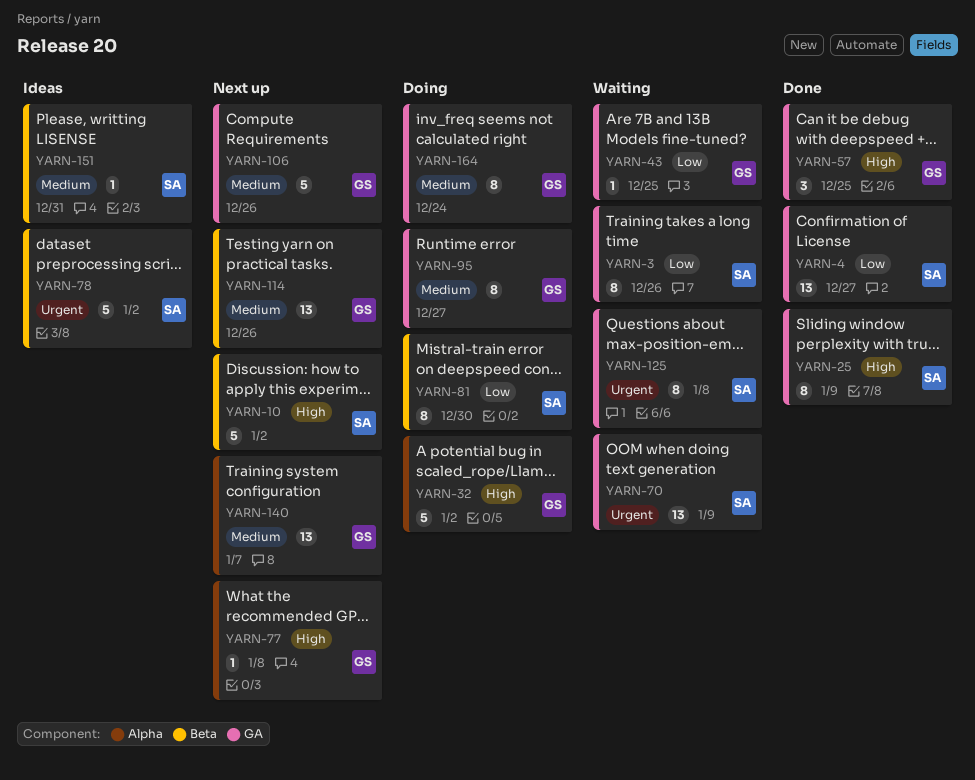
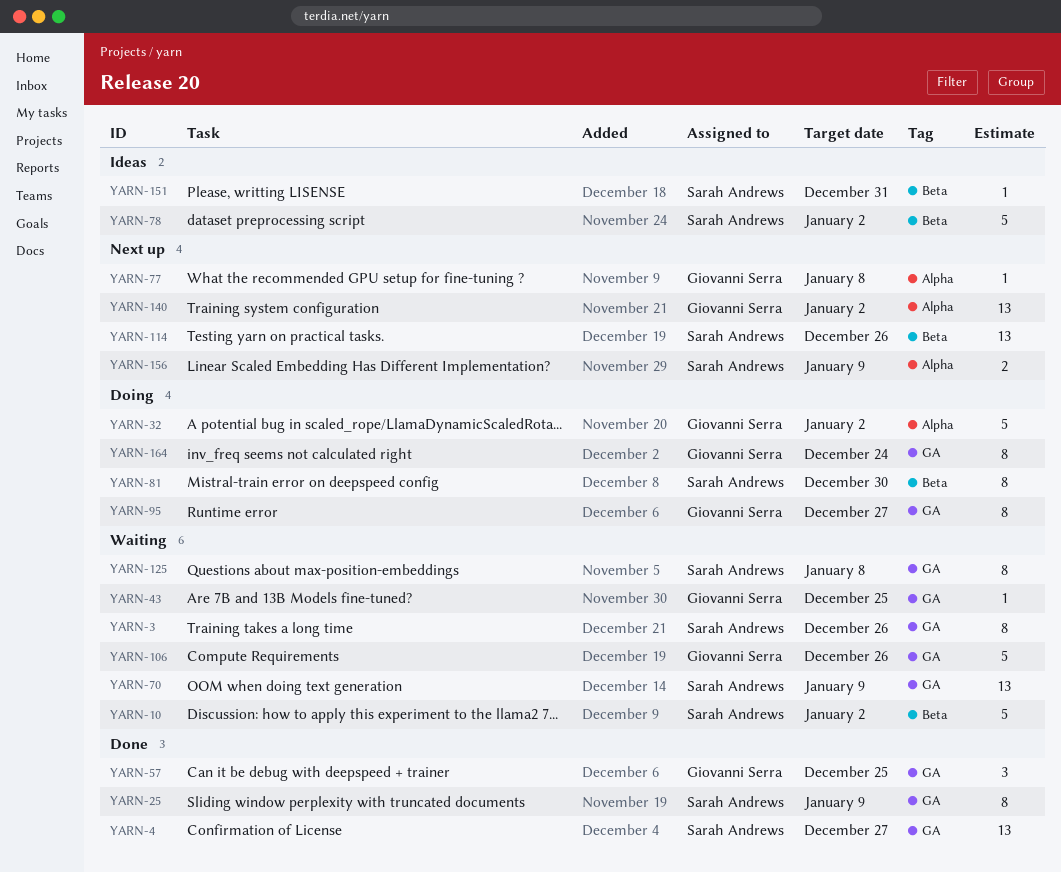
YARN-10, status: Next up -> Waiting
YARN-106, status: Next up -> Waiting
YARN-114, owner: Giovanni Serra -> Sarah Andrews
YARN-140, due: Jan 7 -> Jan 2
YARN-156: none -> present

